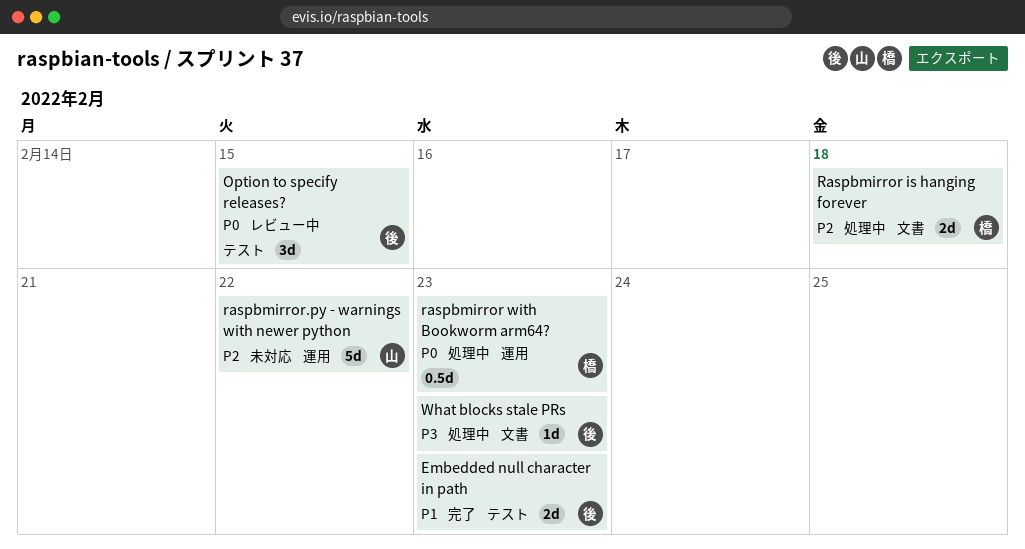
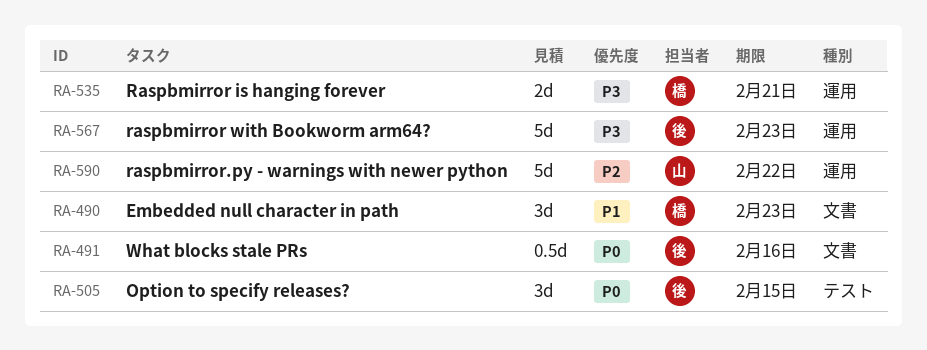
Embedded null character in path, owner: 後 -> 橋
Embedded null character in path, label: テスト -> 文書
Embedded null character in path, estimate: 2d -> 3d
Raspbmirror is hanging forever, priority: P2 -> P3
Raspbmirror is hanging forever, label: 文書 -> 運用
Raspbmirror is hanging forever, due: Feb 18 -> Feb 21
raspbmirror with Bookworm arm64?, owner: 橋 -> 後
raspbmirror with Bookworm arm64?, priority: P0 -> P3
raspbmirror with Bookworm arm64?, estimate: 0.5d -> 5d
What blocks stale PRs, priority: P3 -> P0
What blocks stale PRs, estimate: 1d -> 0.5d
What blocks stale PRs, due: Feb 23 -> Feb 16

